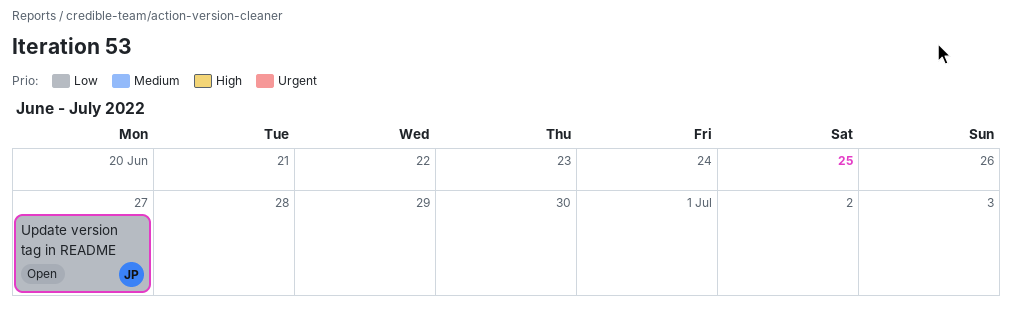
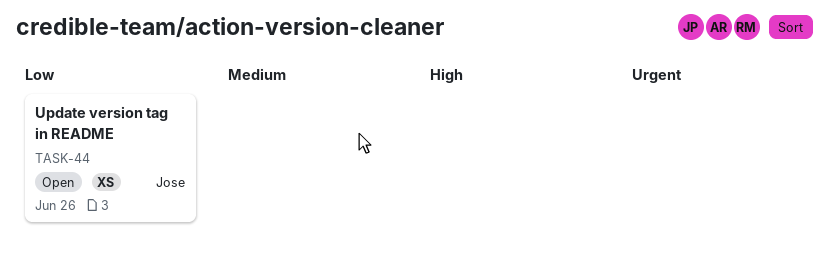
Update version tag in README, due: Jun 27 -> Jun 26

